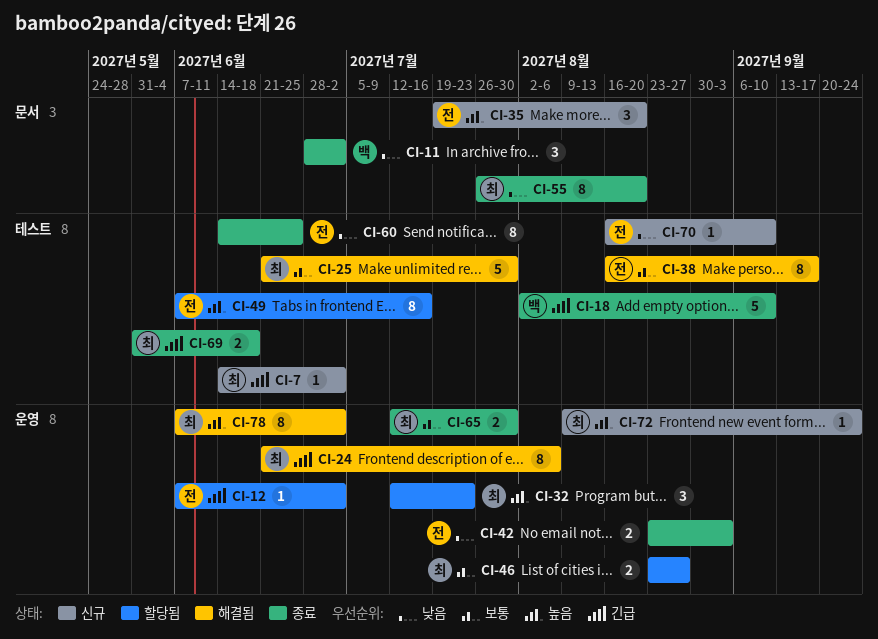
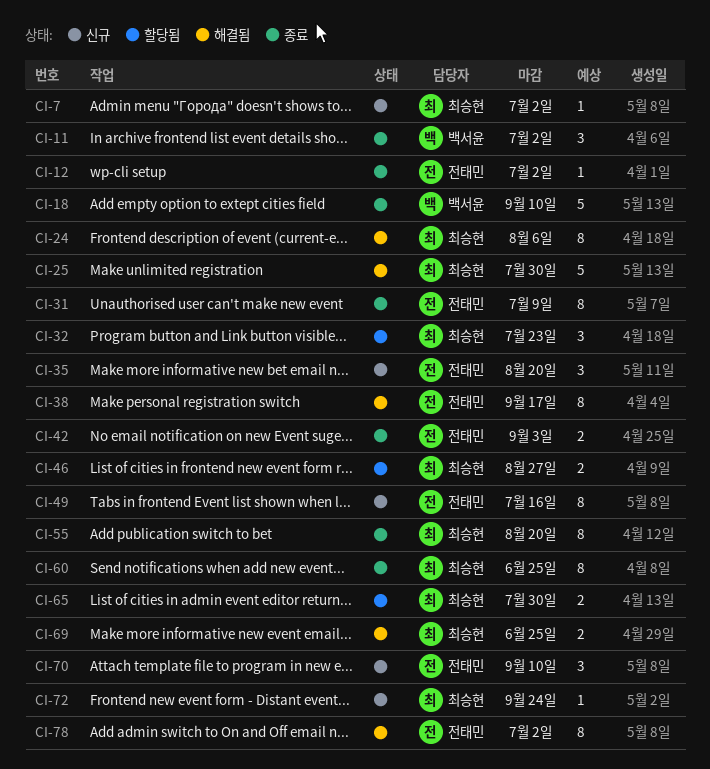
CI-12, status: 할당됨 -> 종료
CI-31: none -> present
CI-49, status: 할당됨 -> 신규
CI-60, owner: 전태민 -> 최승현
CI-65, status: 종료 -> 할당됨
CI-69, status: 종료 -> 해결됨
CI-69, due: Jun 18 -> Jun 25
CI-70, estimate: 1 -> 3
CI-78, owner: 최승현 -> 전태민

